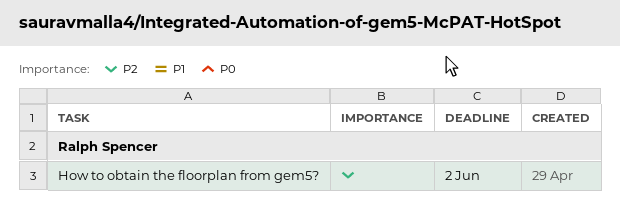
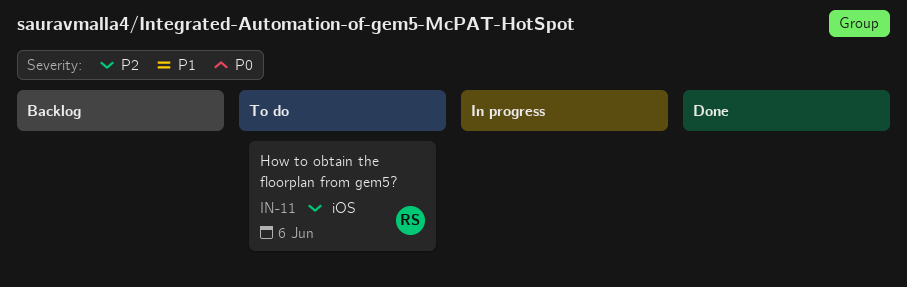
How to obtain the floorplan from gem5?, due: Jun 2 -> Jun 6

